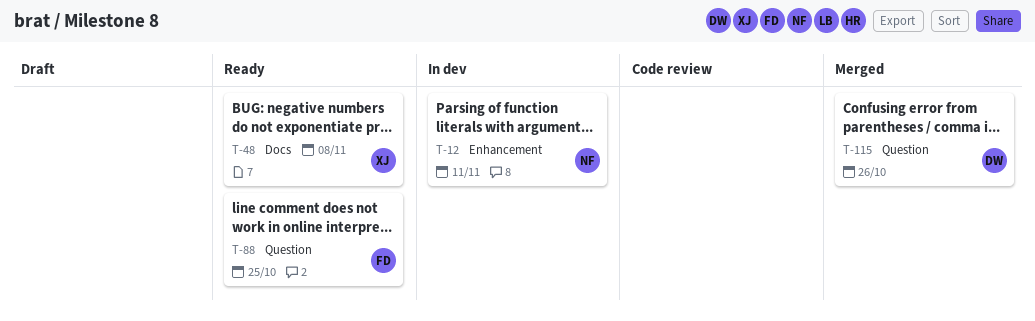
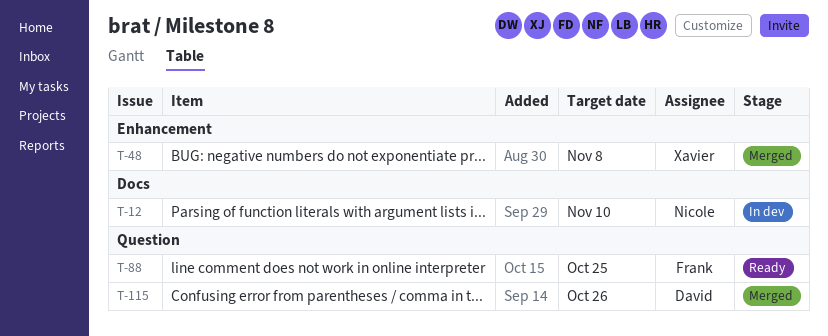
T-12, label: Enhancement -> Docs
T-12, due: Nov 11 -> Nov 10
T-48, status: Ready -> Merged
T-48, label: Docs -> Enhancement

